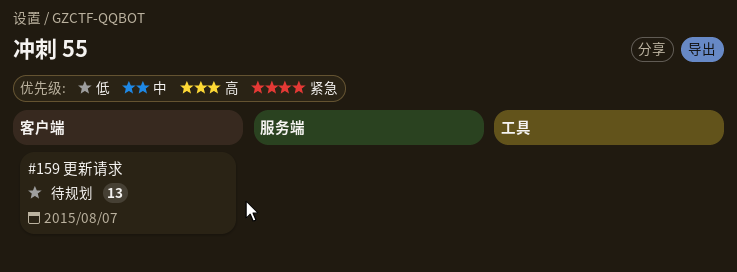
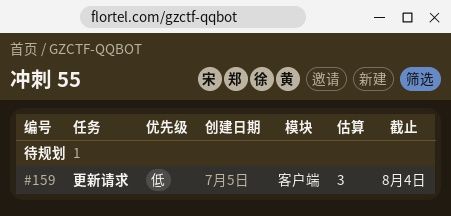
#159, estimate: 13 -> 3
#159, due: Aug 7 -> Aug 4

